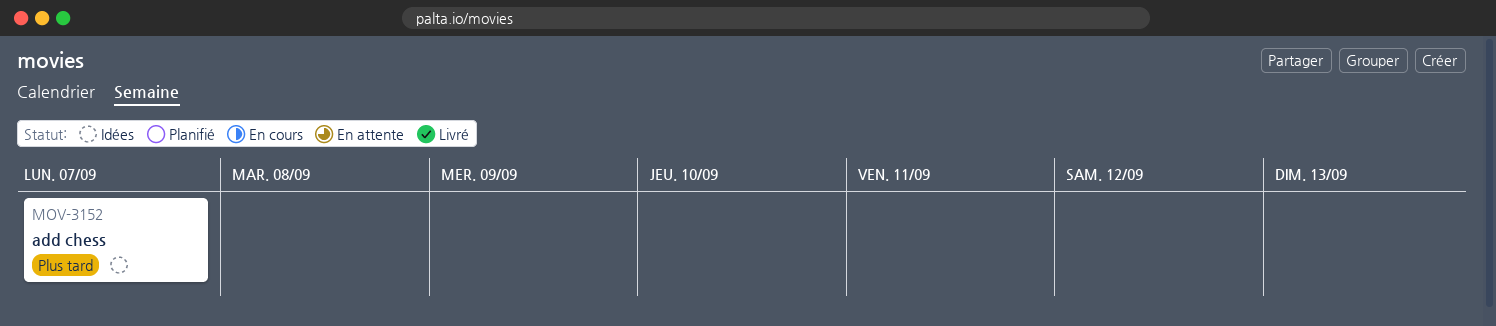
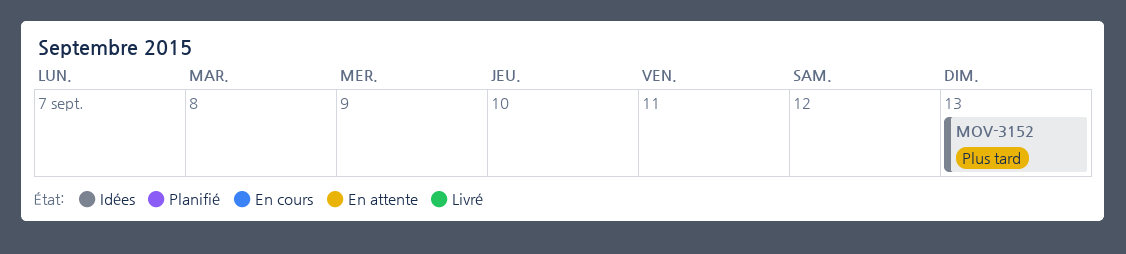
MOV-3152, due: Sep 7 -> Sep 13

